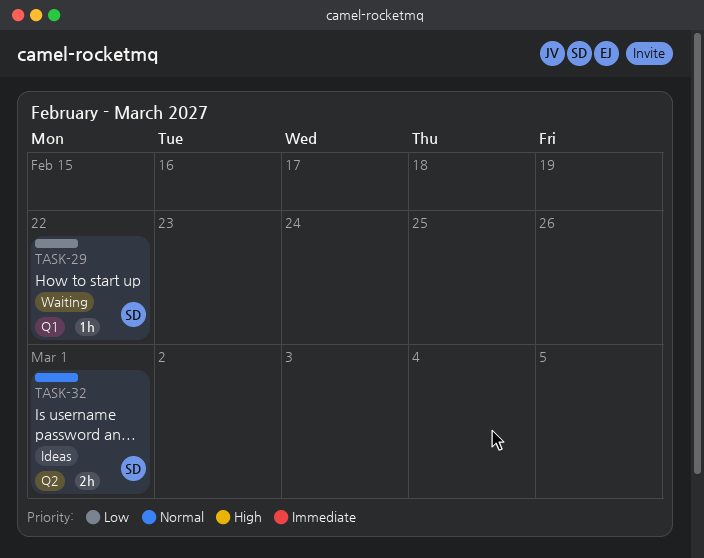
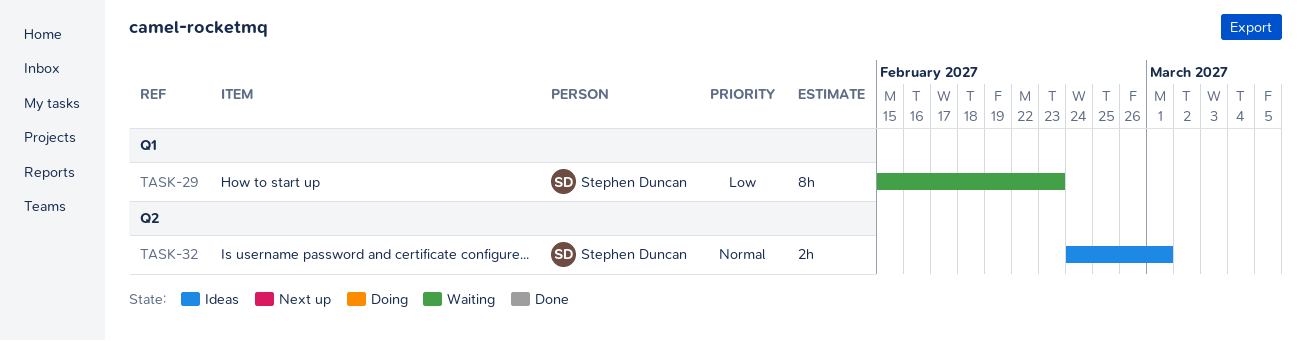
TASK-29, estimate: 1h -> 8h
TASK-29, due: Feb 22 -> Feb 23

